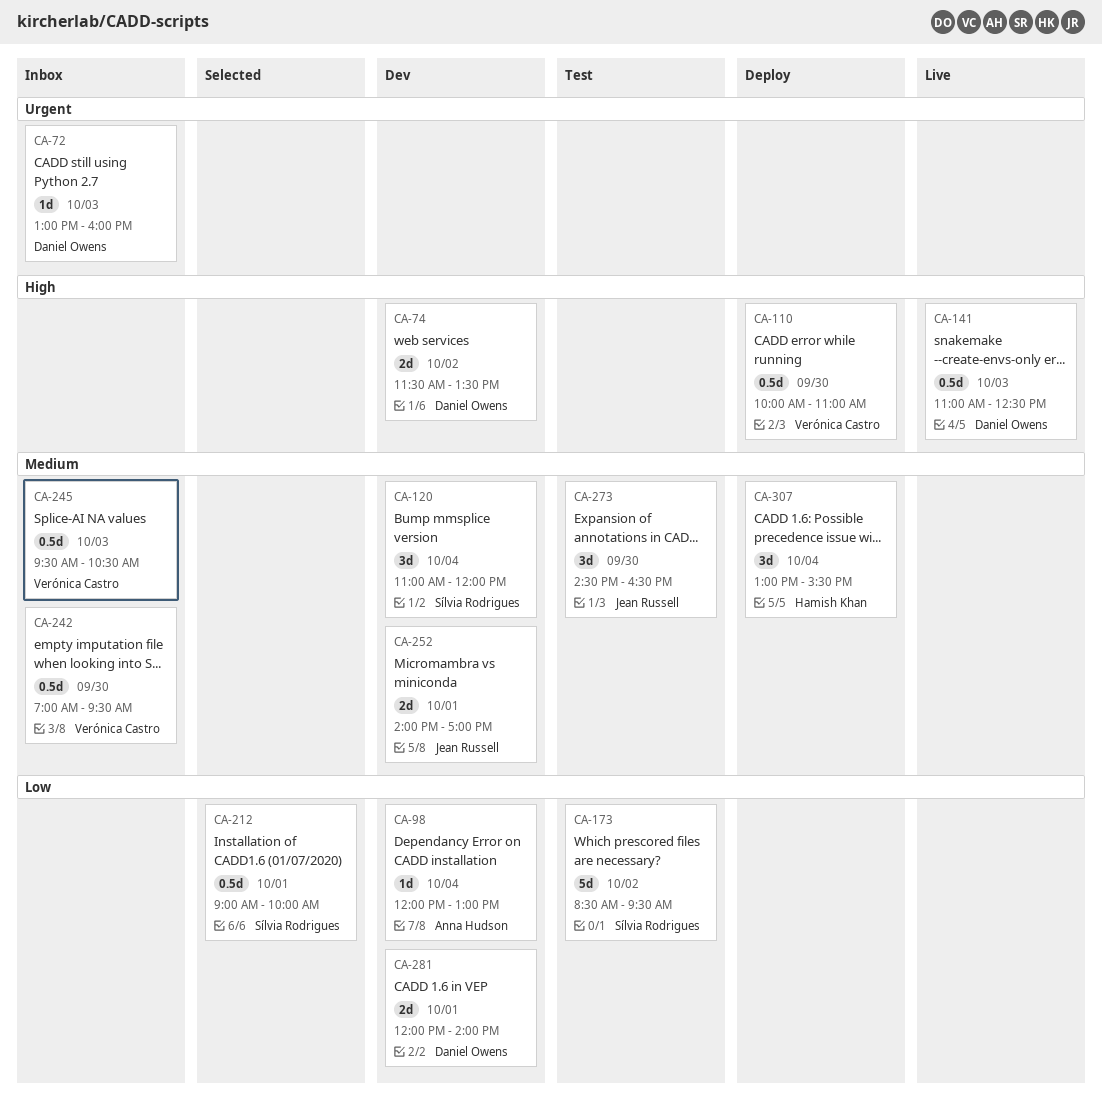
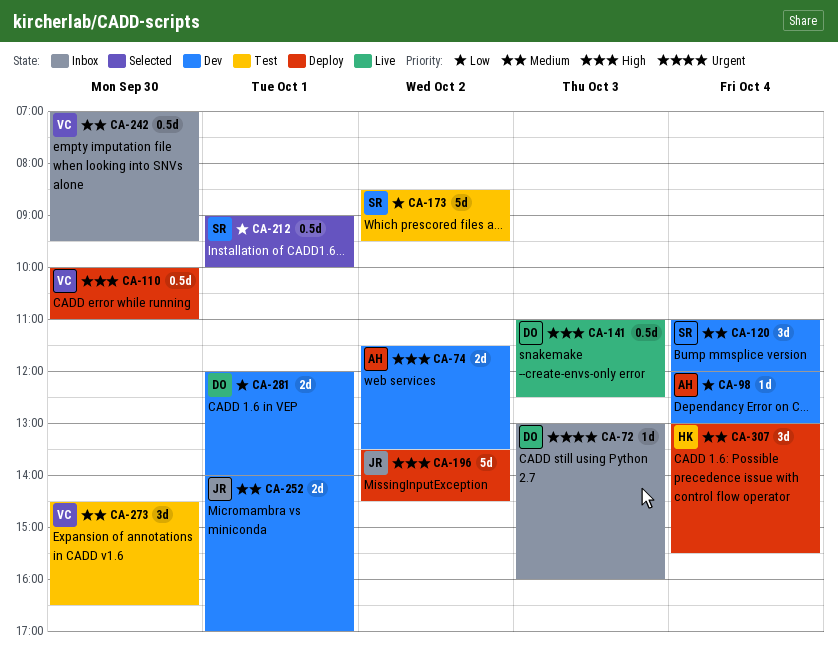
CA-74, owner: Daniel Owens -> Anna Hudson
CA-196: none -> present
CA-245: present -> none
CA-273, owner: Jean Russell -> Verónica Castro

